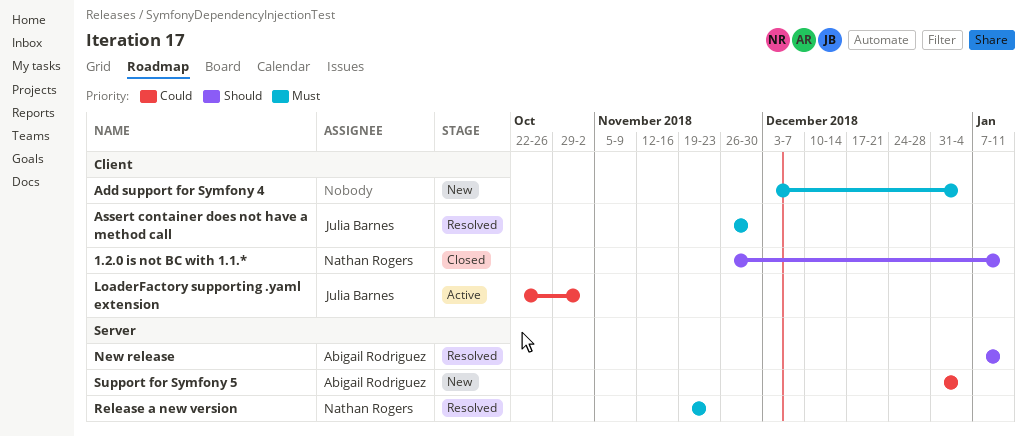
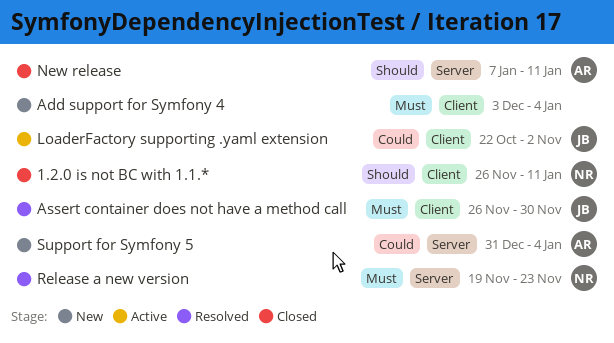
New release, status: Resolved -> Closed

